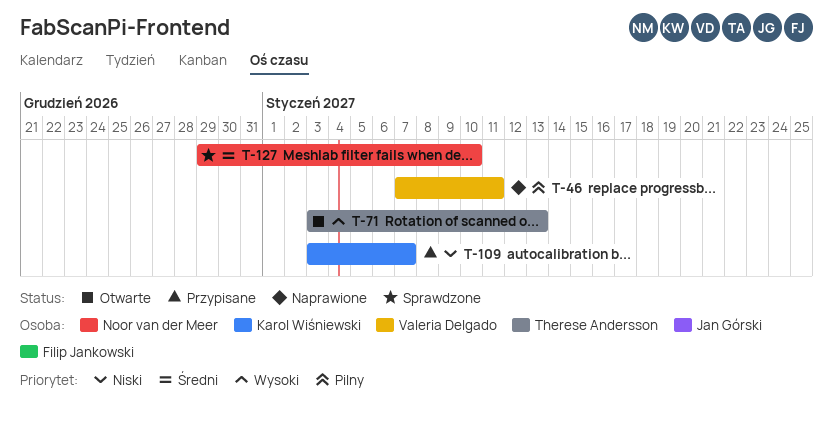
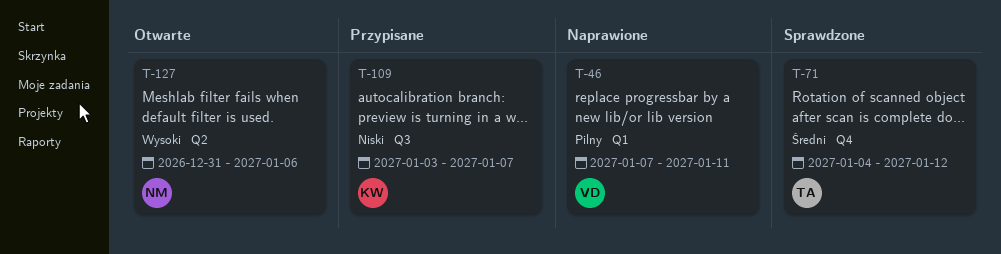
T-71, status: Otwarte -> Sprawdzone
T-71, priority: Wysoki -> Średni
T-71, start: Jan 3 -> Jan 4
T-71, due: Jan 13 -> Jan 12
T-127, status: Sprawdzone -> Otwarte
T-127, priority: Średni -> Wysoki
T-127, start: Dec 29 -> Dec 31
T-127, due: Jan 10 -> Jan 6

